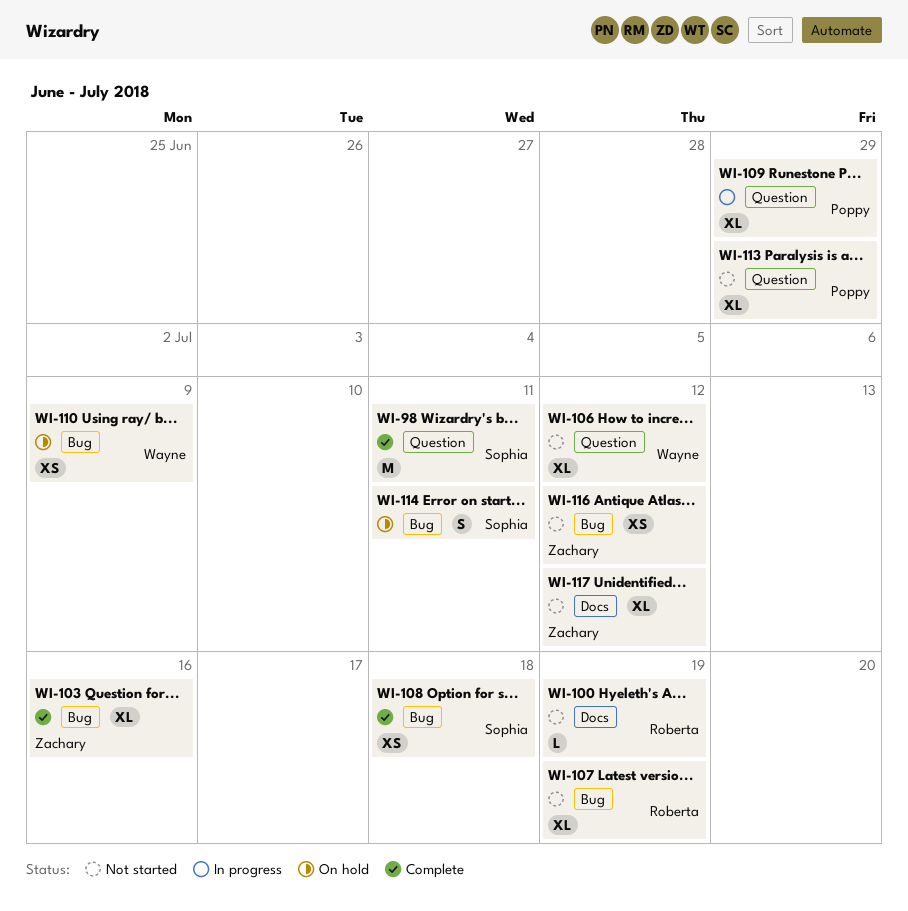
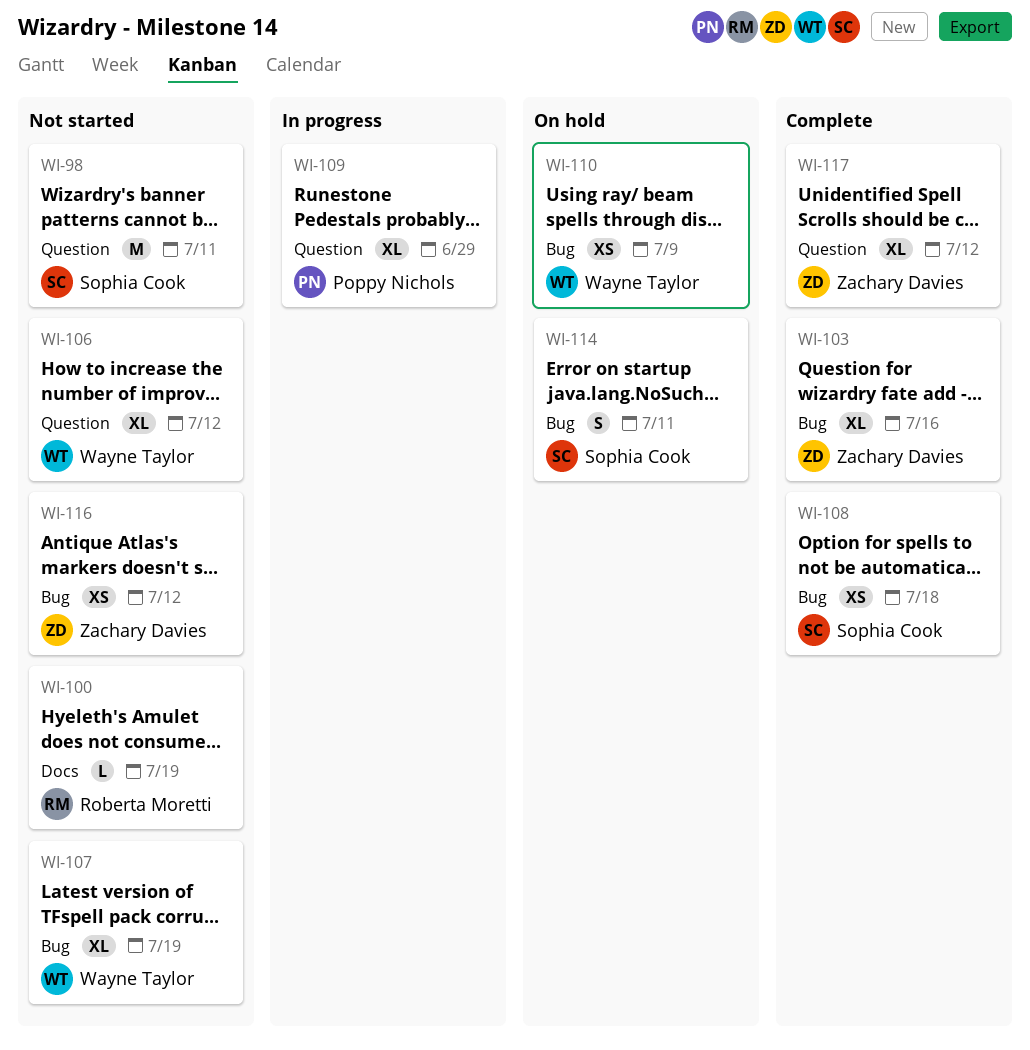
WI-98, status: Complete -> Not started
WI-107, owner: Roberta Moretti -> Wayne Taylor
WI-113: present -> none
WI-117, status: Not started -> Complete
WI-117, label: Docs -> Question

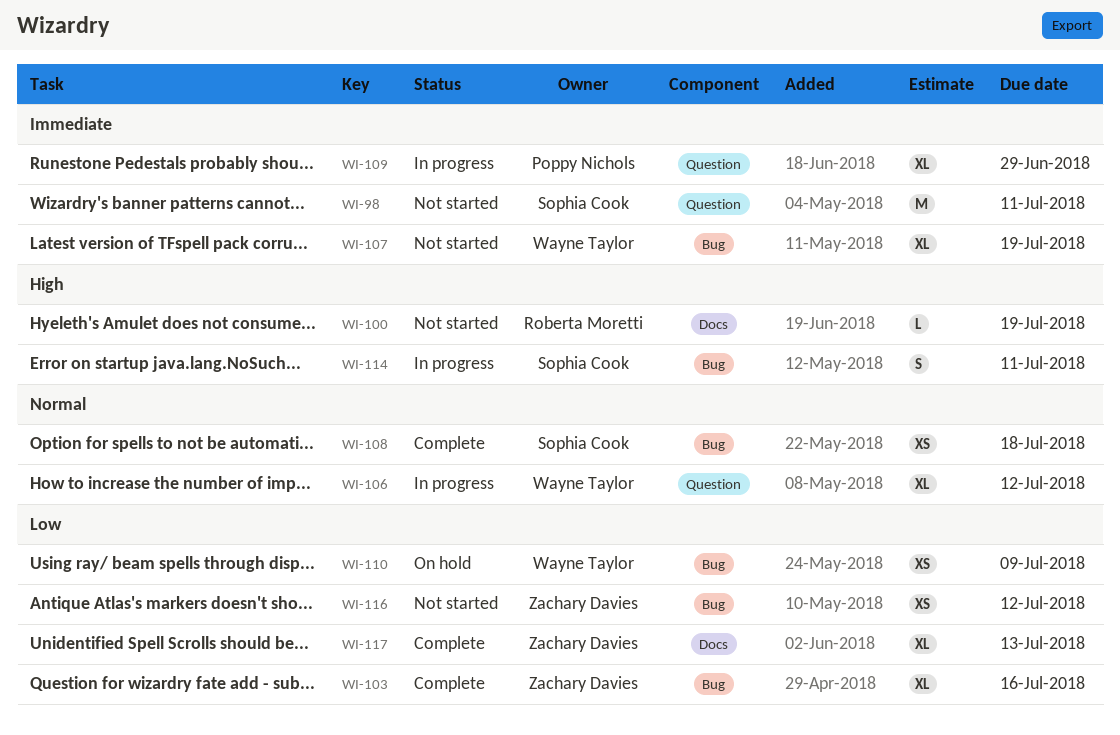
WI-106, status: Not started -> In progress
WI-114, status: On hold -> In progress
WI-117, label: Question -> Docs
WI-117, due: Jul 12 -> Jul 13

